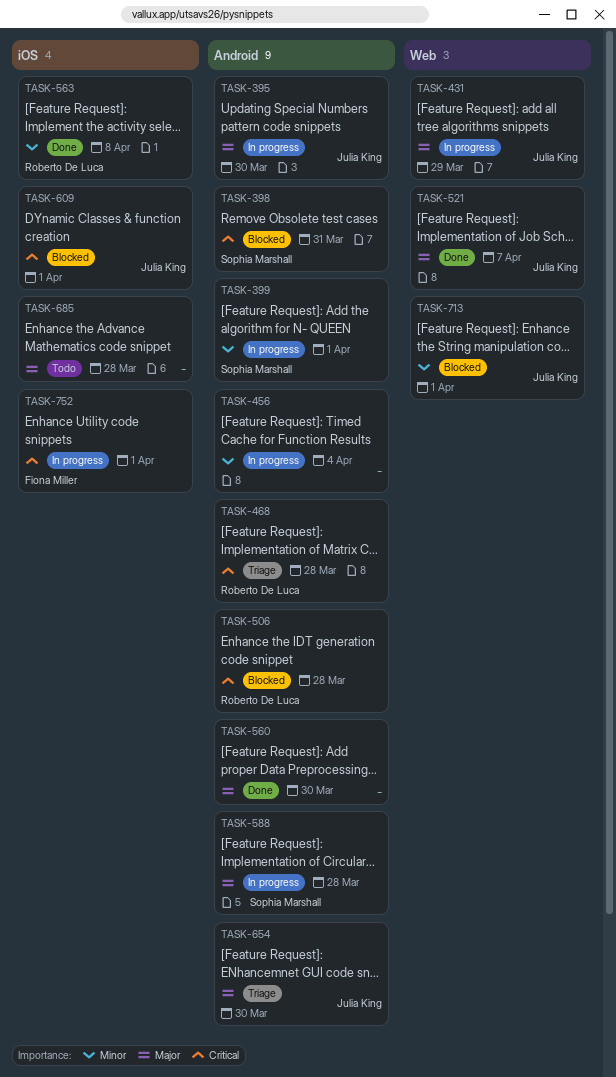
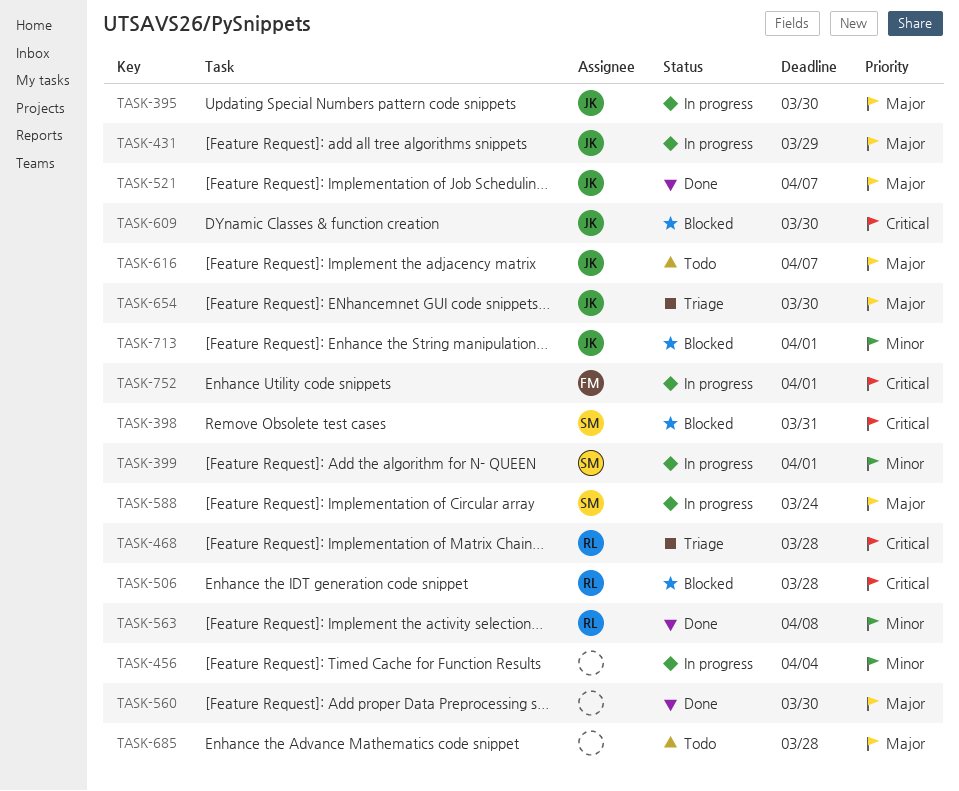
TASK-588, due: Mar 28 -> Mar 24
TASK-609, due: Apr 1 -> Mar 30
TASK-616: none -> present

